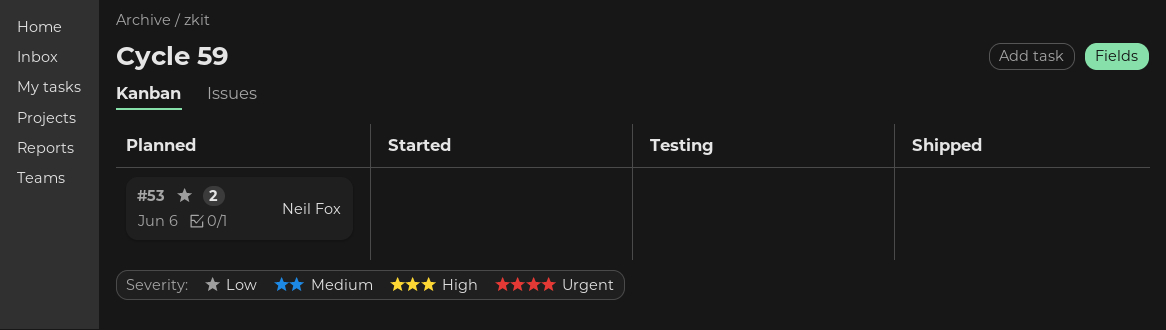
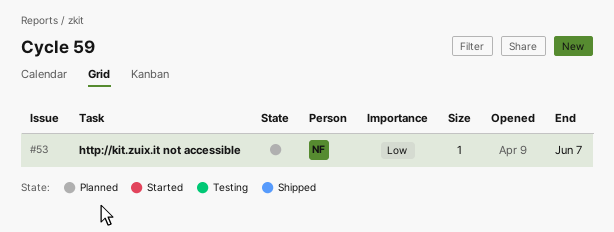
#53, estimate: 2 -> 1
#53, due: Jun 6 -> Jun 7

